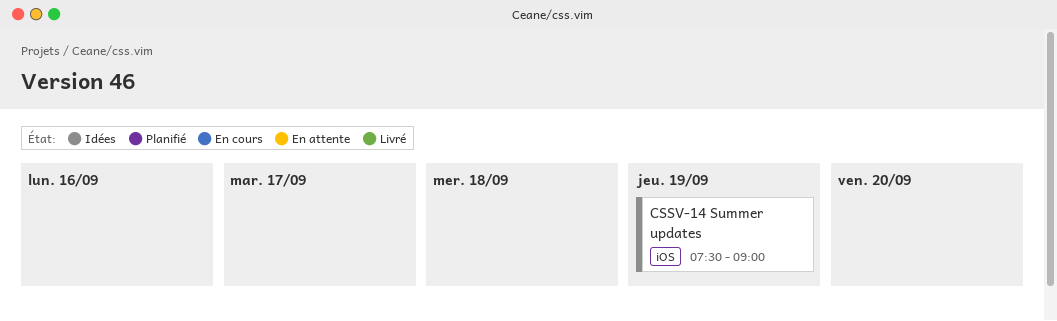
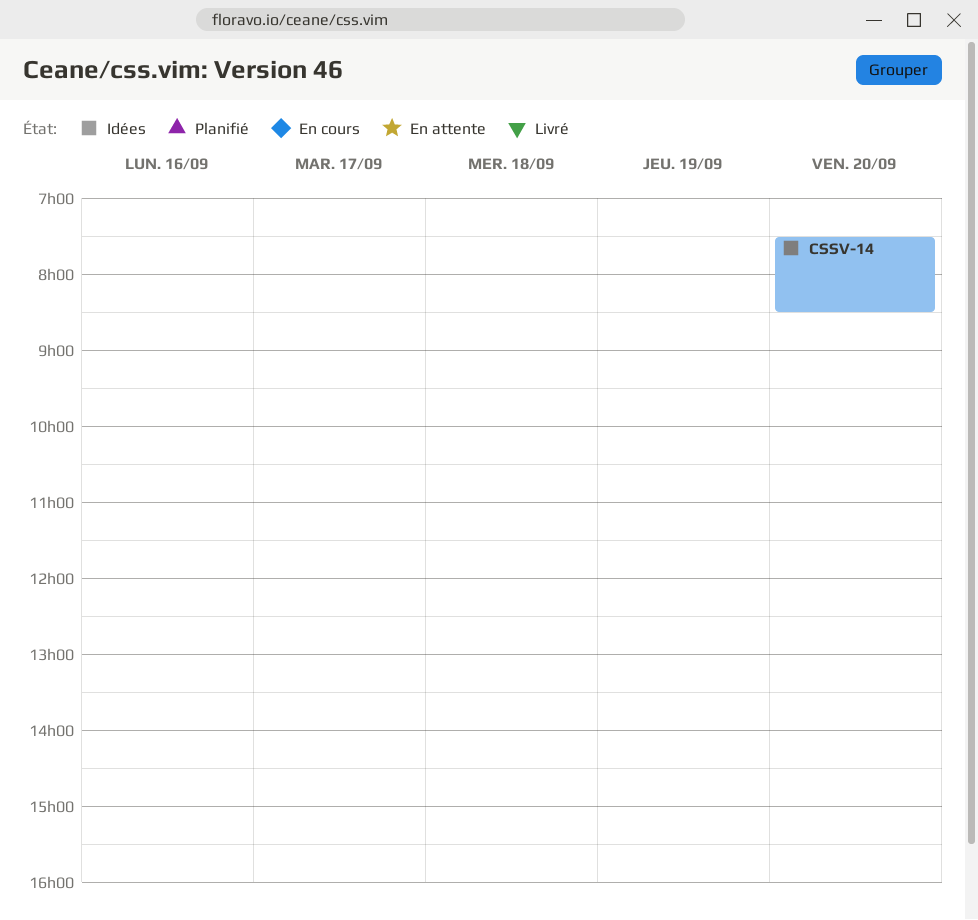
CSSV-14, day: Sep 19 -> Sep 20
CSSV-14, ends: 09:00 -> 08:30

